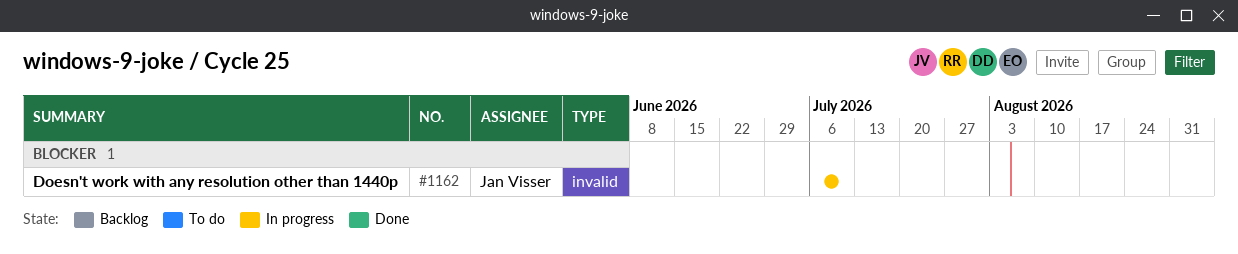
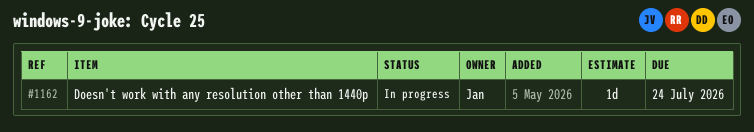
#1162, due: Jul 10 -> Jul 24

